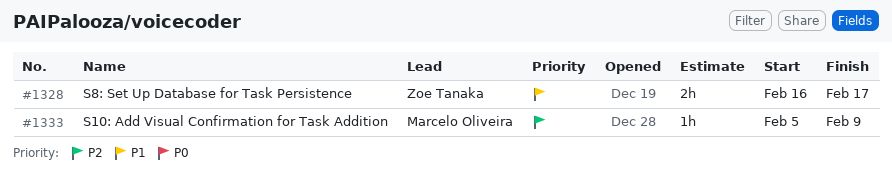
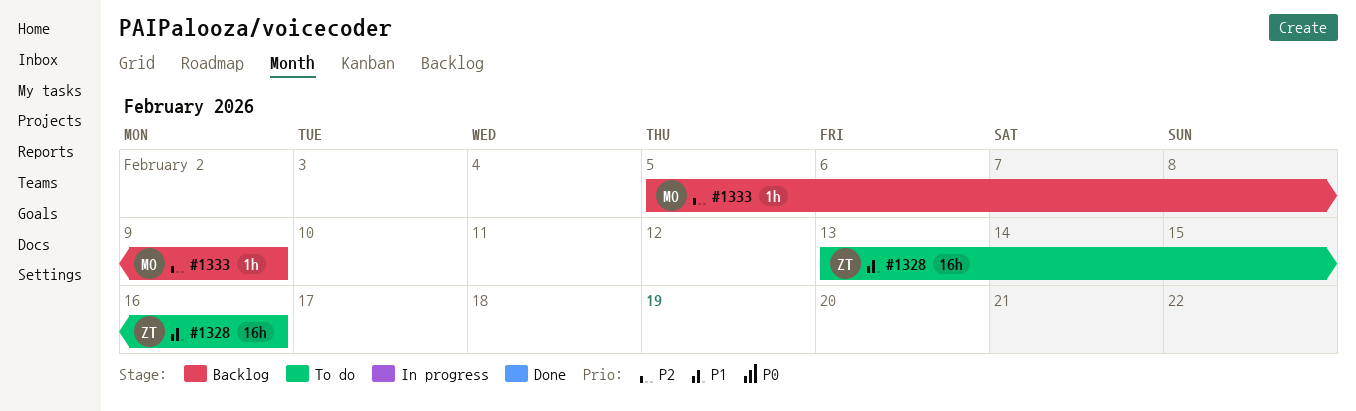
#1328, estimate: 2h -> 16h
#1328, start: Feb 16 -> Feb 13
#1328, due: Feb 17 -> Feb 16

